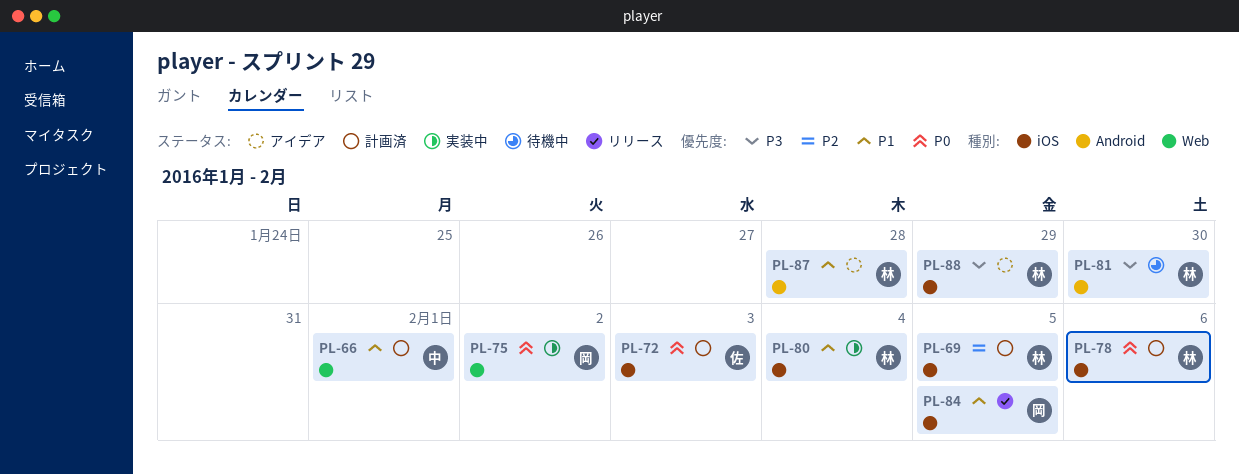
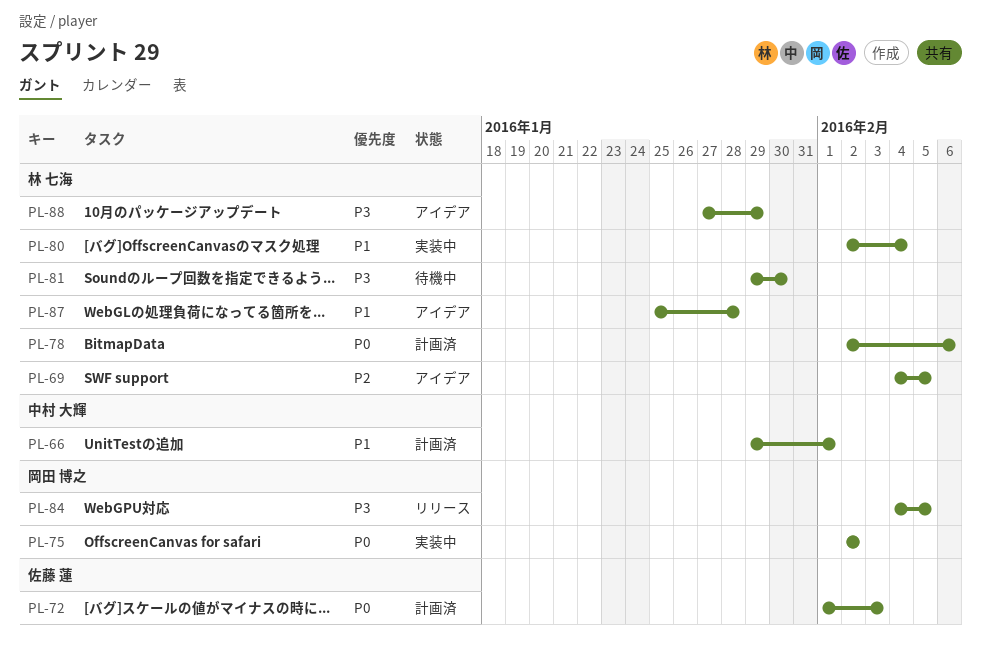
PL-69, status: 計画済 -> アイデア
PL-84, priority: P1 -> P3

